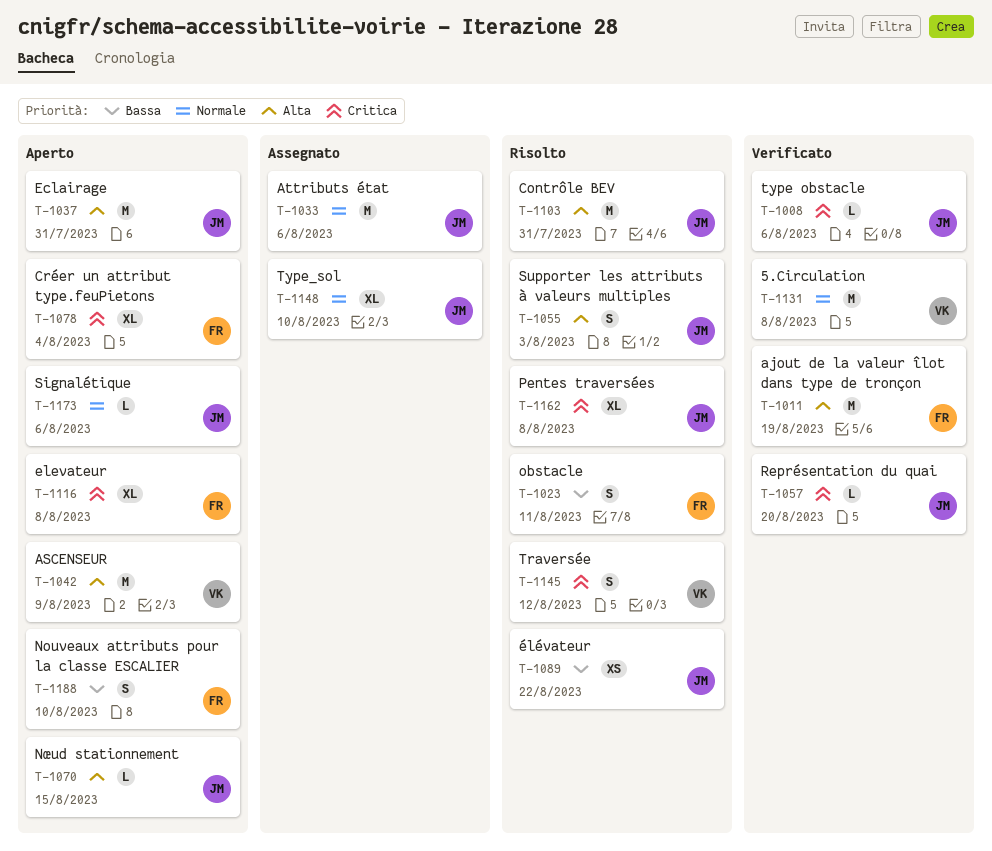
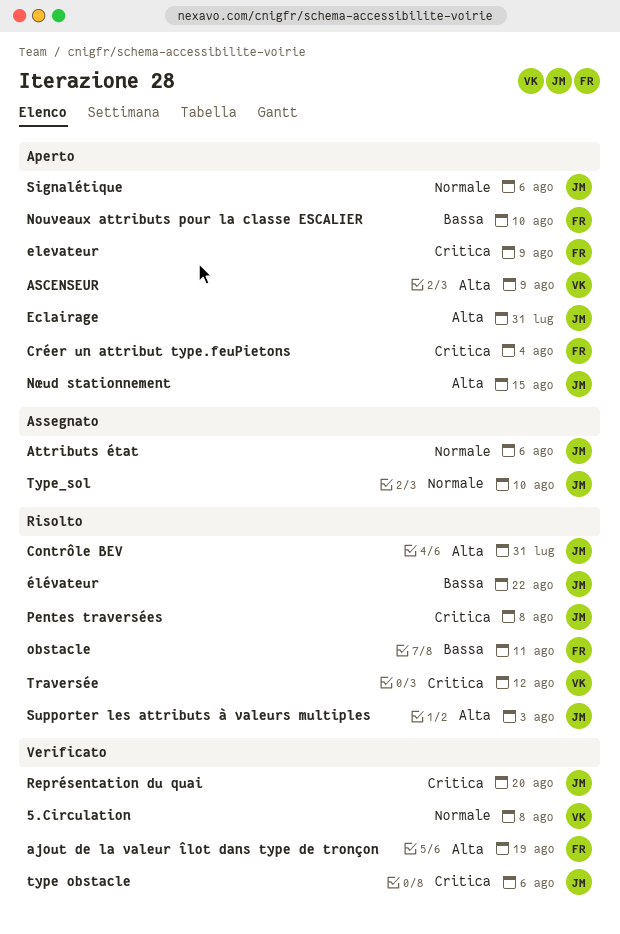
elevateur, due: Aug 8 -> Aug 9

